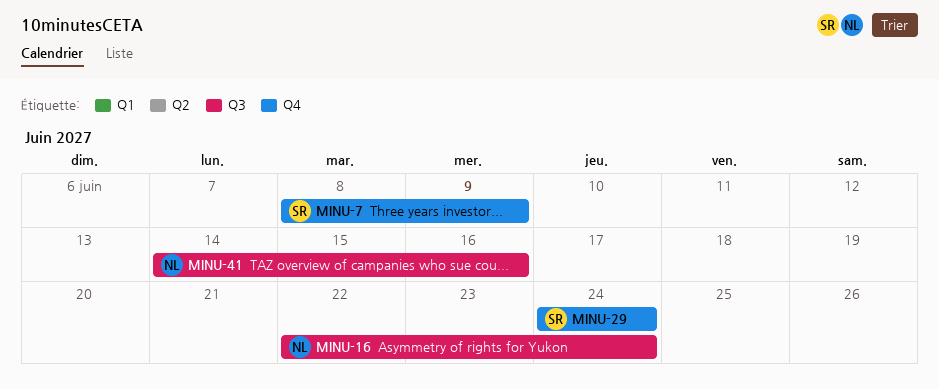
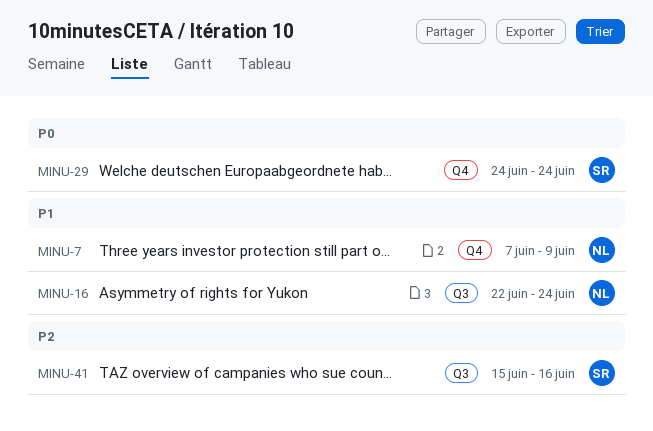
MINU-7, owner: SR -> NL
MINU-7, start: Jun 8 -> Jun 7
MINU-41, owner: NL -> SR
MINU-41, start: Jun 14 -> Jun 15

